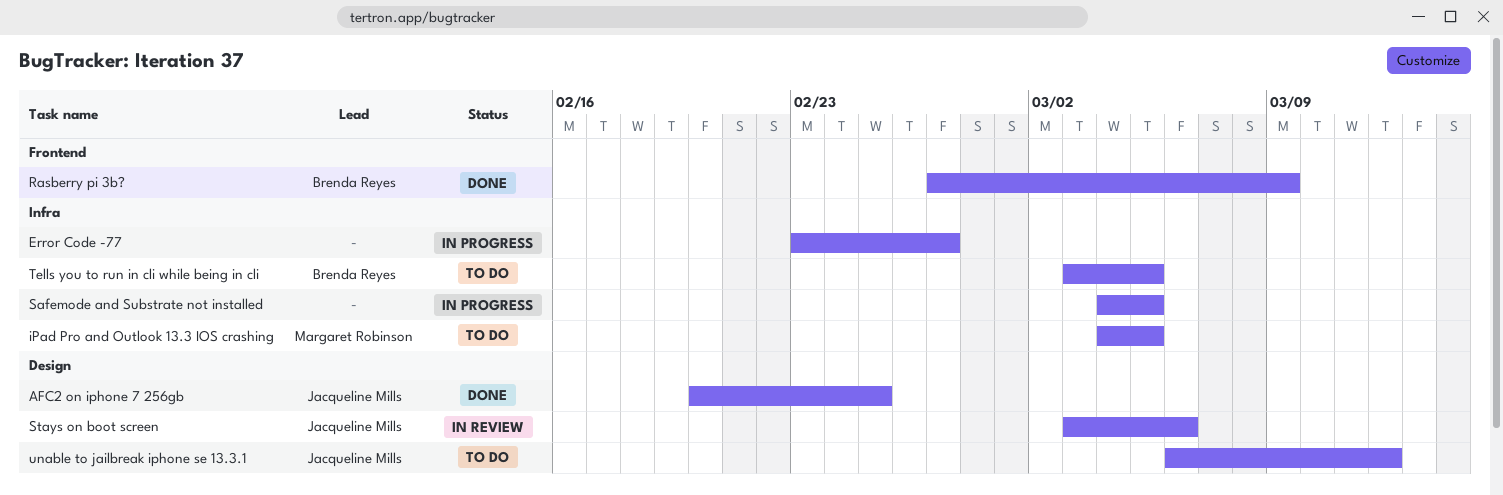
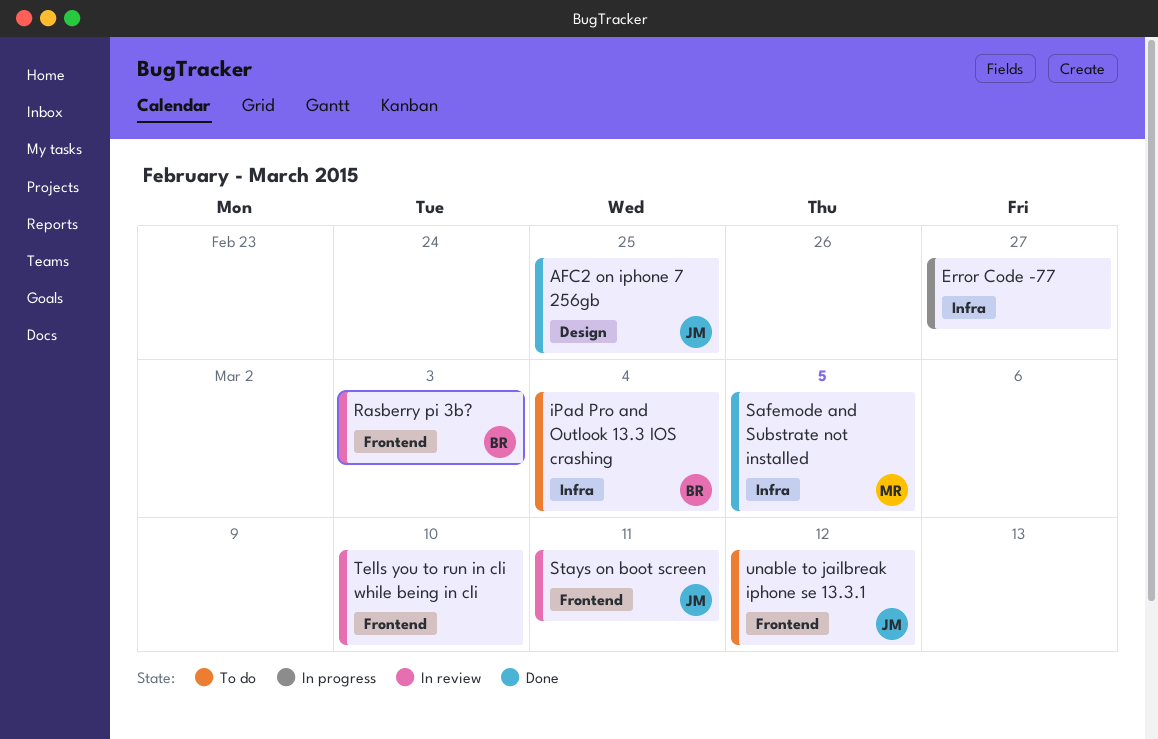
iPad Pro and Outlook 13.3 IOS crashing, owner: Margaret Robinson -> Brenda Reyes
iPad Pro and Outlook 13.3 IOS crashing, due: Mar 5 -> Mar 4
Rasberry pi 3b?, status: Done -> In review
Rasberry pi 3b?, due: Mar 9 -> Mar 3
Safemode and Substrate not installed, status: In progress -> Done
Safemode and Substrate not installed, owner: none -> Margaret Robinson
Stays on boot screen, label: Design -> Frontend
Stays on boot screen, due: Mar 6 -> Mar 11
Tells you to run in cli while being in cli, status: To do -> In review
Tells you to run in cli while being in cli, owner: Brenda Reyes -> none
Tells you to run in cli while being in cli, label: Infra -> Frontend
Tells you to run in cli while being in cli, due: Mar 5 -> Mar 10
unable to jailbreak iphone se 13.3.1, label: Design -> Frontend

